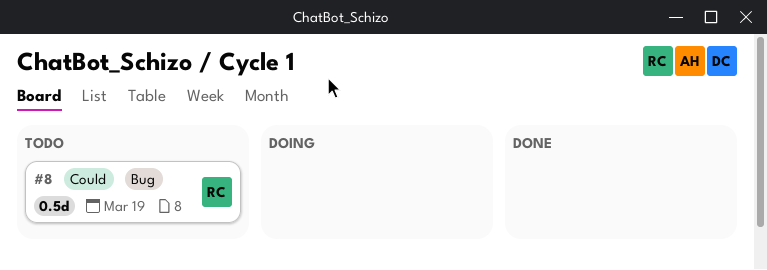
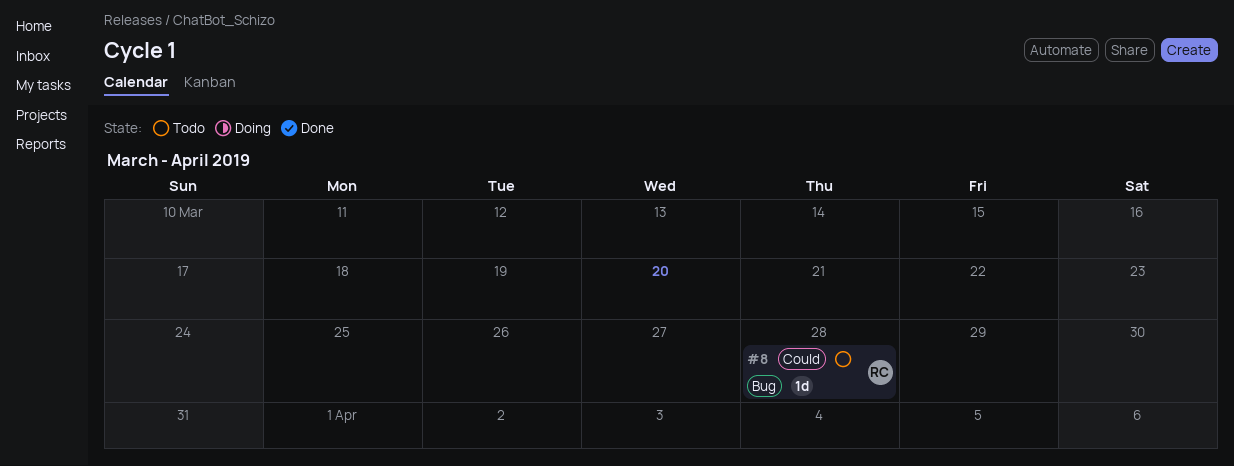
#8, estimate: 0.5d -> 1d
#8, due: Mar 19 -> Mar 28

